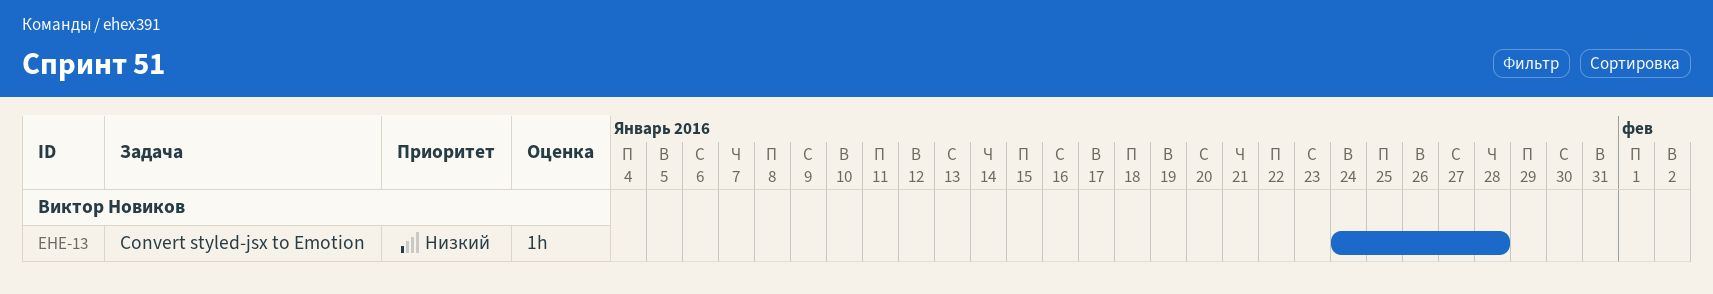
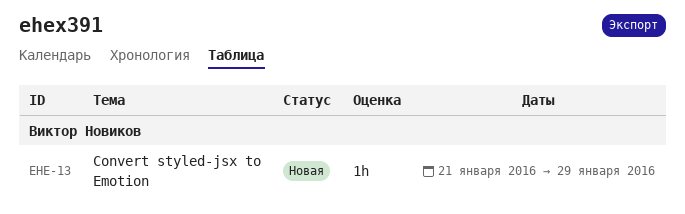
EHE-13, start: Jan 24 -> Jan 21
EHE-13, due: Jan 28 -> Jan 29

